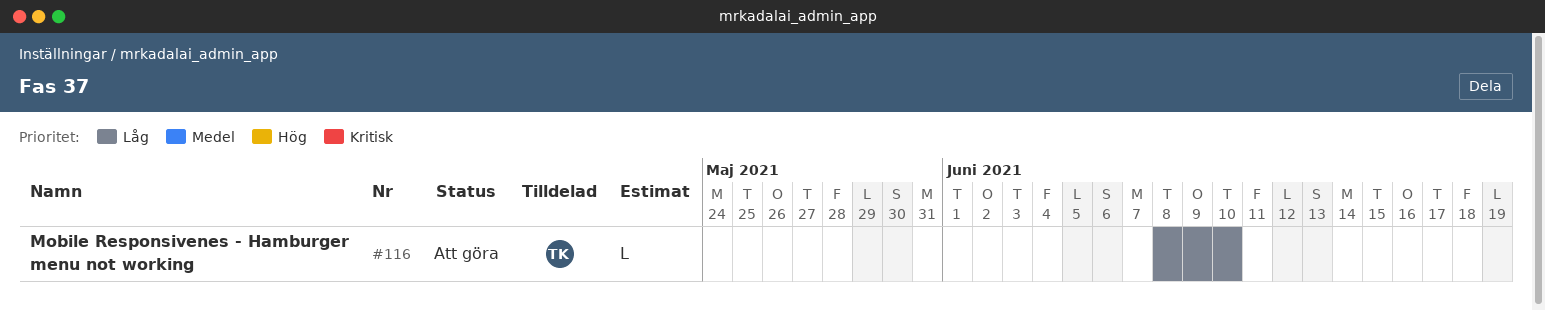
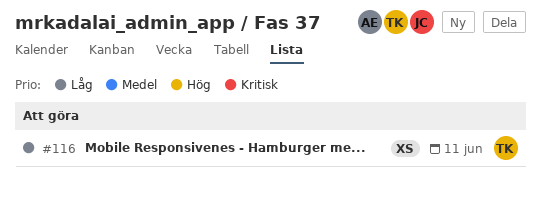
#116, estimate: L -> XS
#116, due: Jun 10 -> Jun 11

